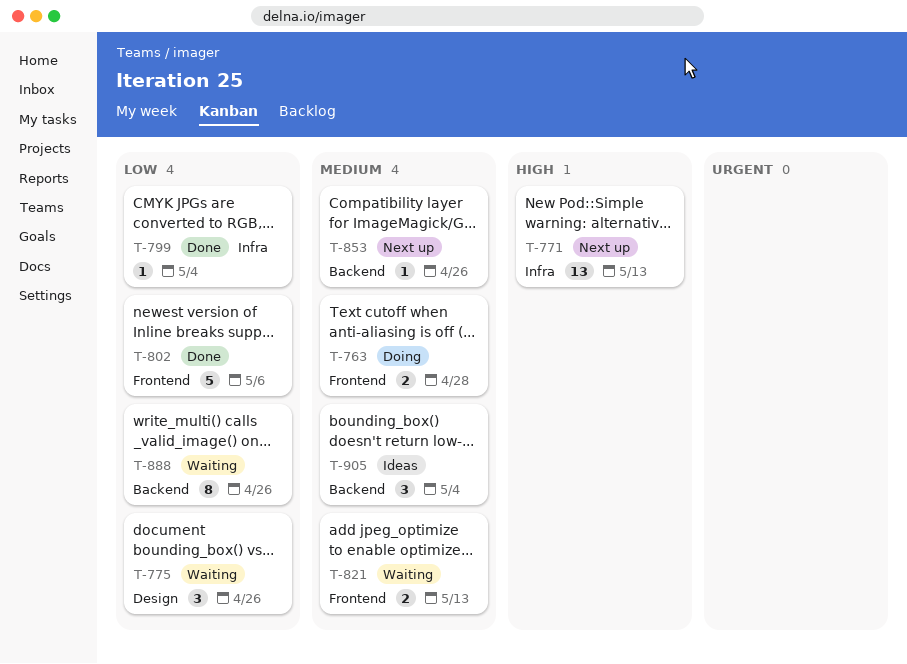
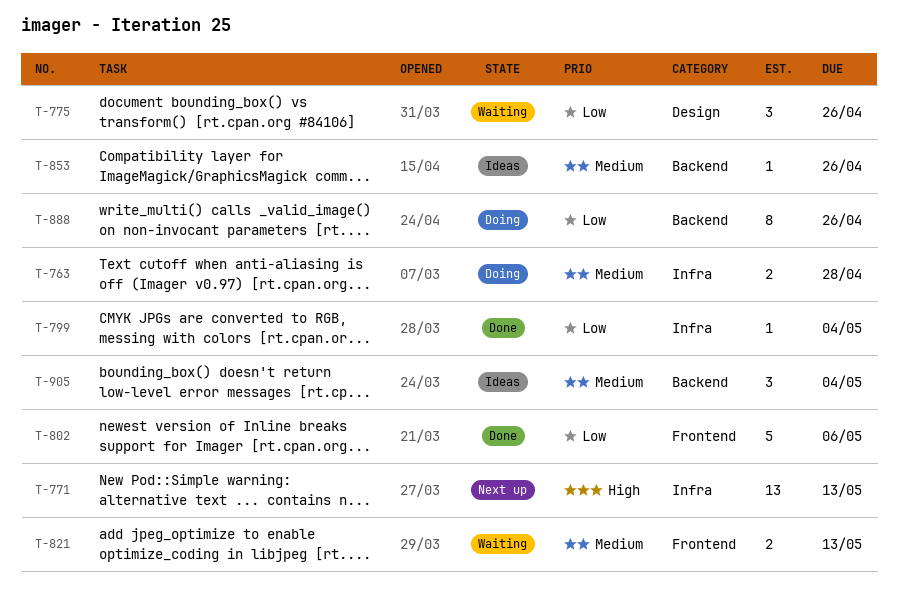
T-763, label: Frontend -> Infra
T-853, status: Next up -> Ideas
T-888, status: Waiting -> Doing

